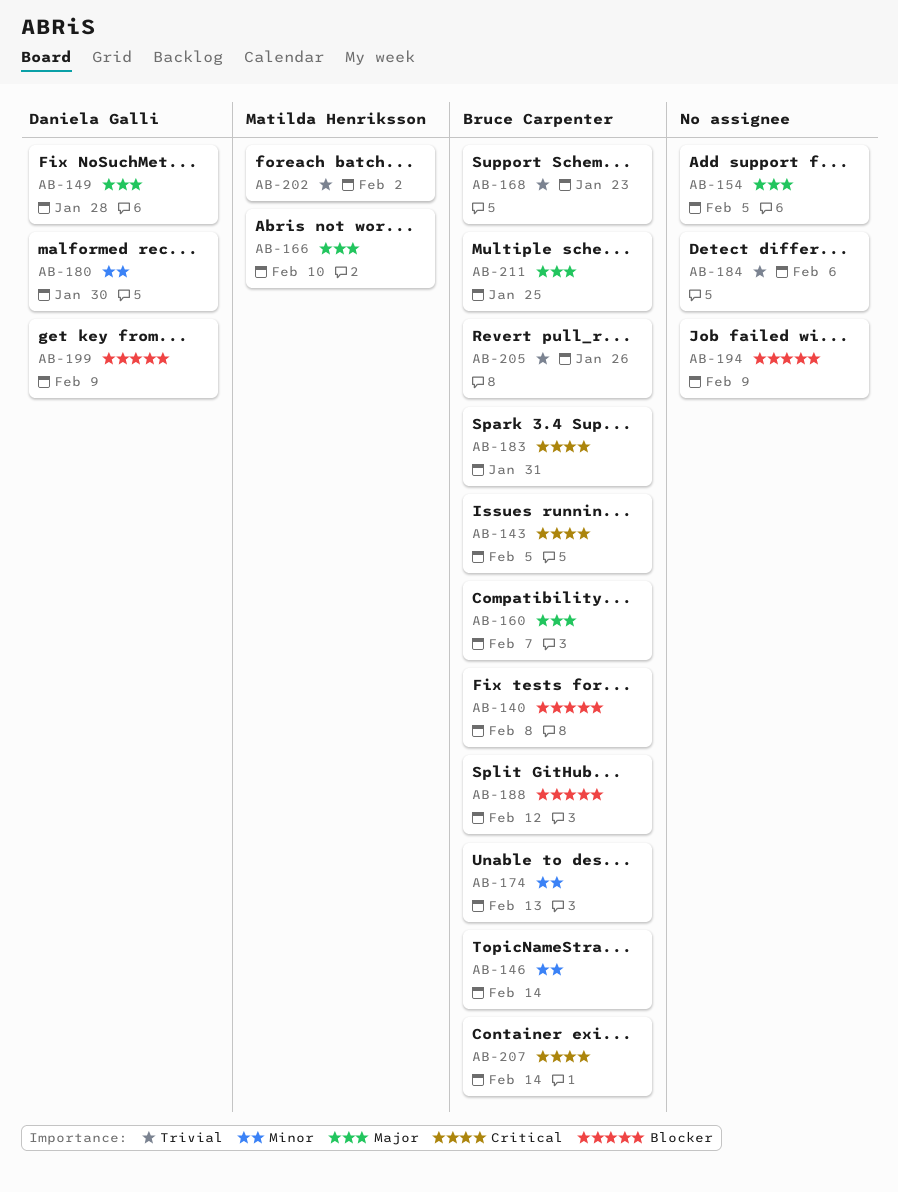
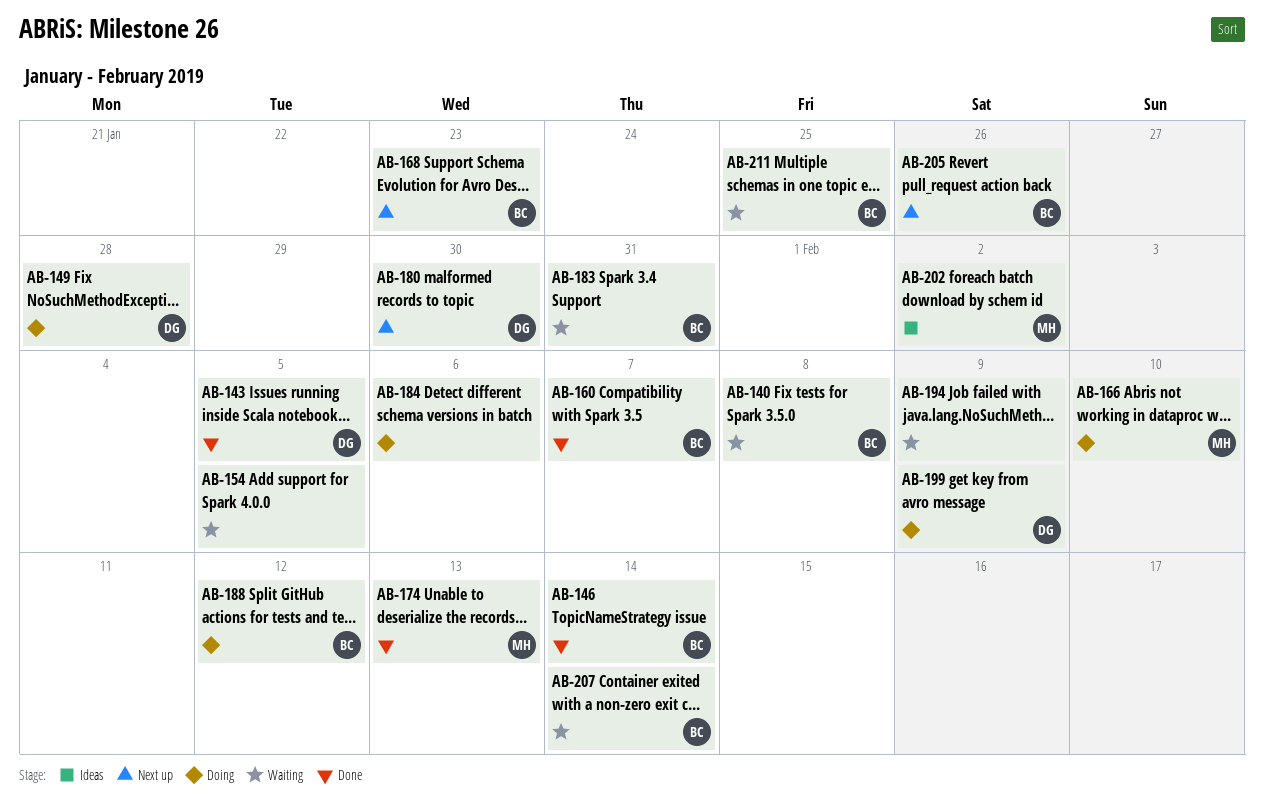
AB-143, owner: Bruce Carpenter -> Daniela Galli
AB-174, owner: Bruce Carpenter -> Matilda Henriksson

